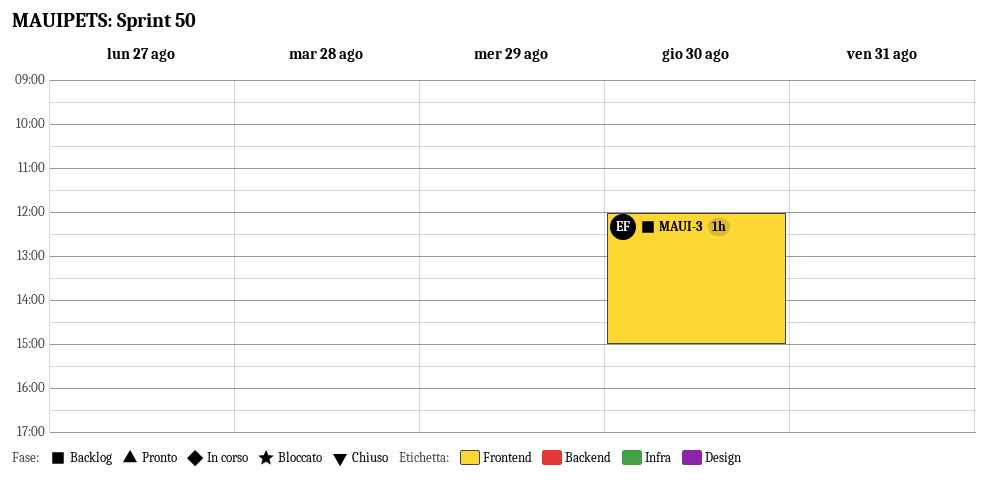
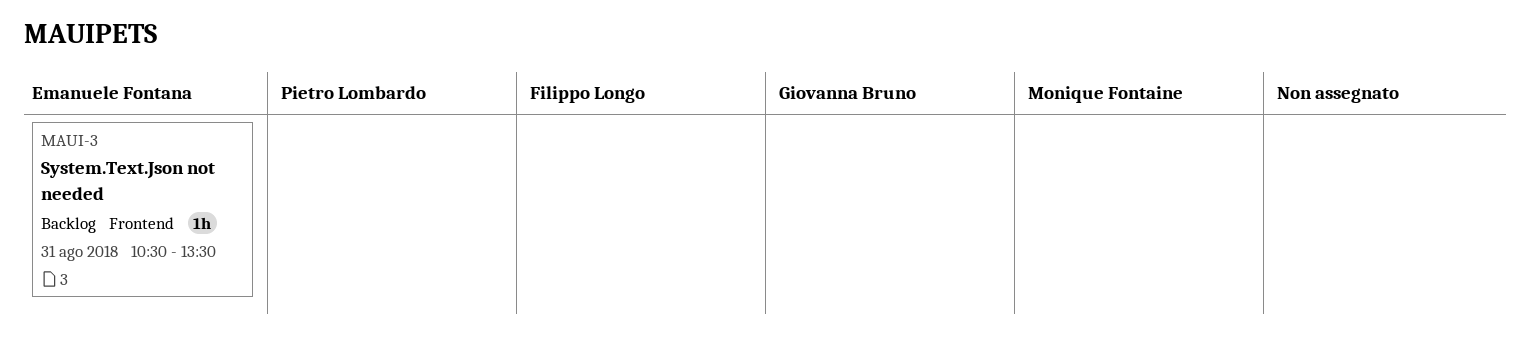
MAUI-3, day: Aug 30 -> Aug 31
MAUI-3, begins: 12:00 -> 10:30
MAUI-3, ends: 15:00 -> 13:30

